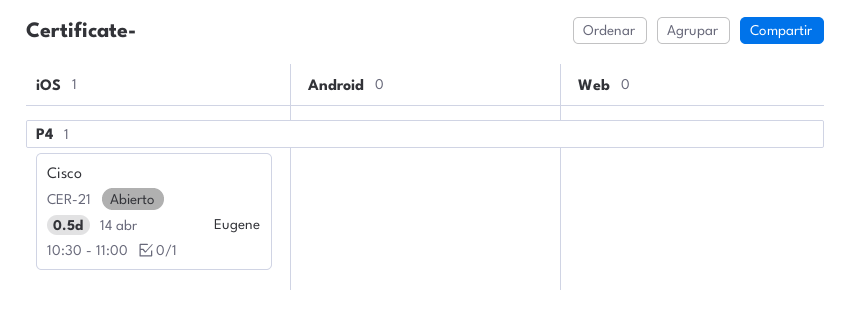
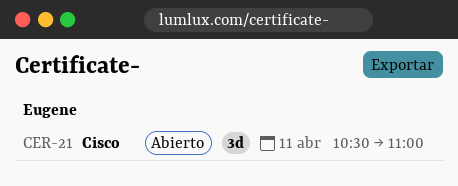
CER-21, estimate: 0.5d -> 3d
CER-21, day: Apr 14 -> Apr 11

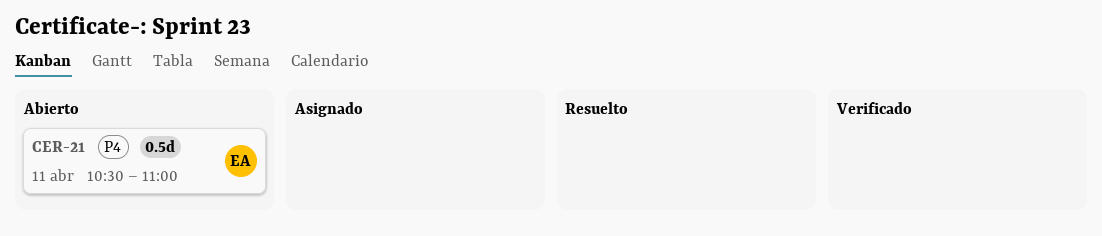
CER-21, estimate: 3d -> 0.5d

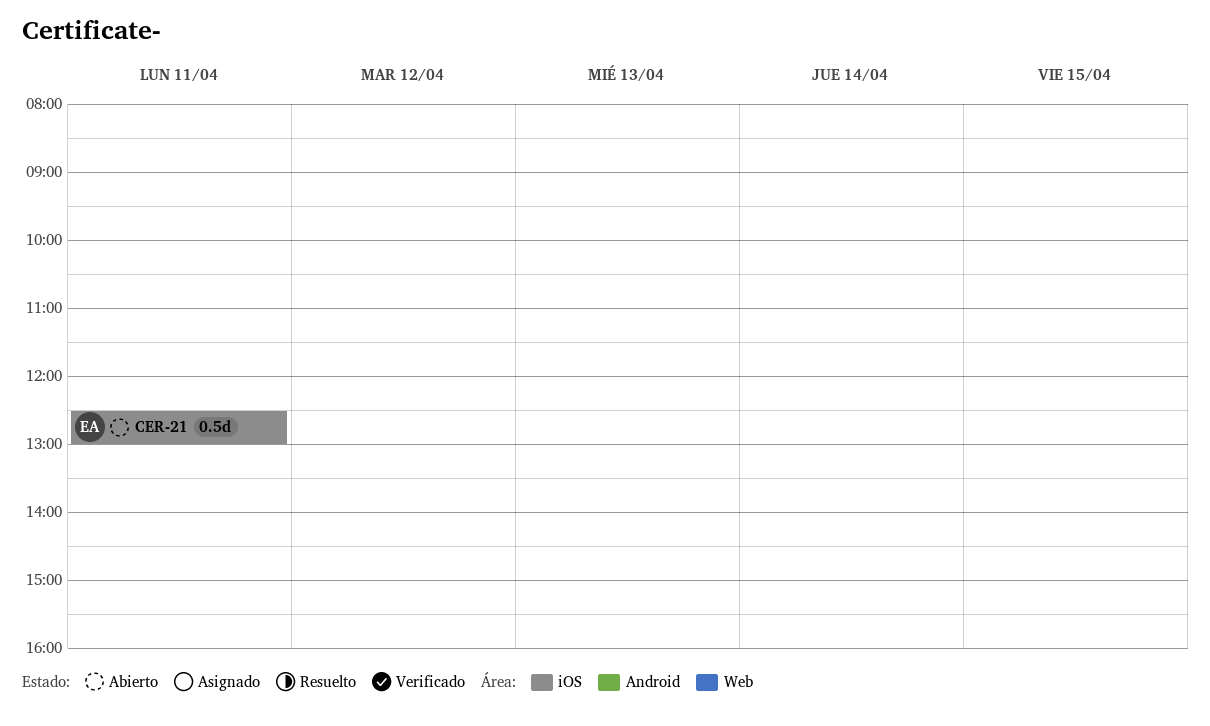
CER-21, begins: 10:30 -> 12:30
CER-21, ends: 11:00 -> 13:00

